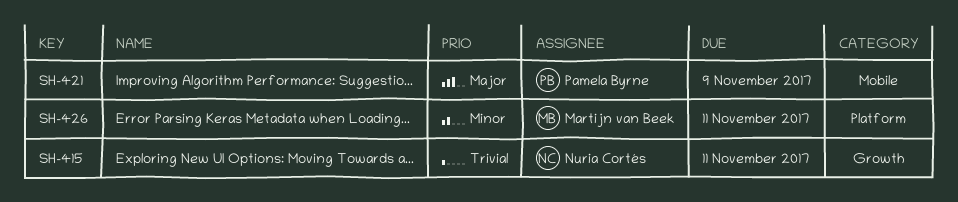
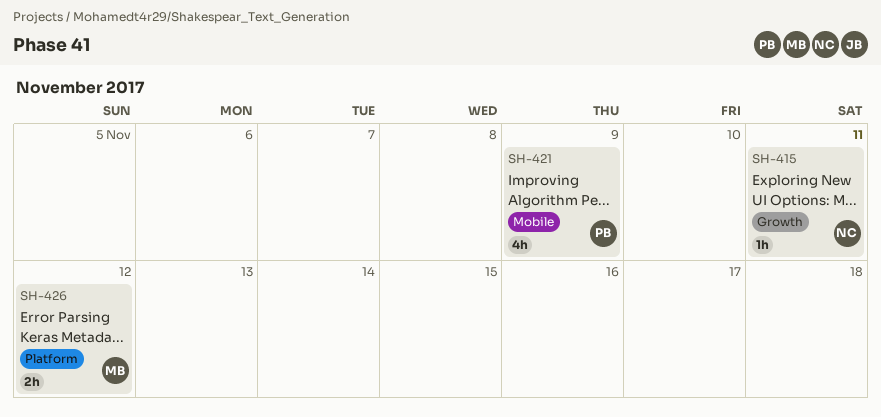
SH-426, due: Nov 11 -> Nov 12

